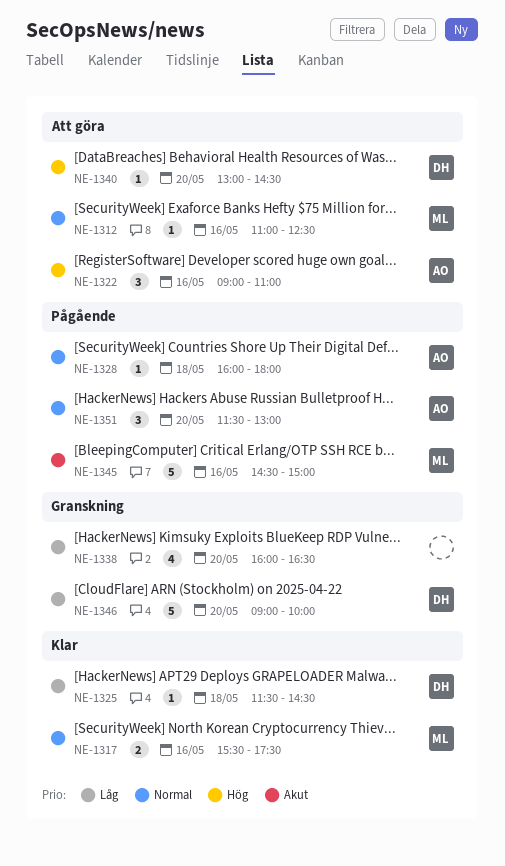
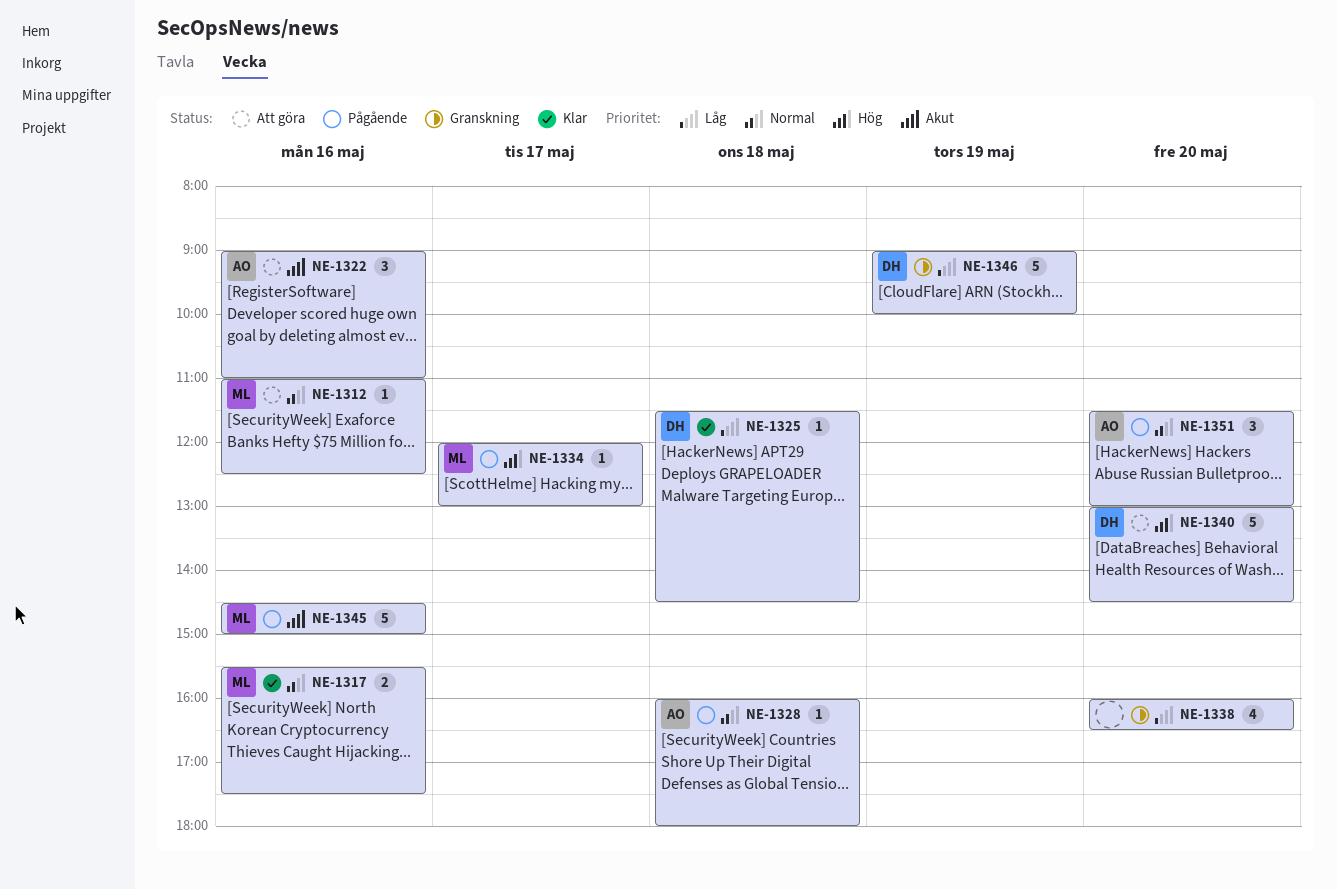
NE-1322, priority: Hög -> Akut
NE-1334: none -> present
NE-1340, estimate: 1 -> 5
NE-1346, day: May 20 -> May 19

